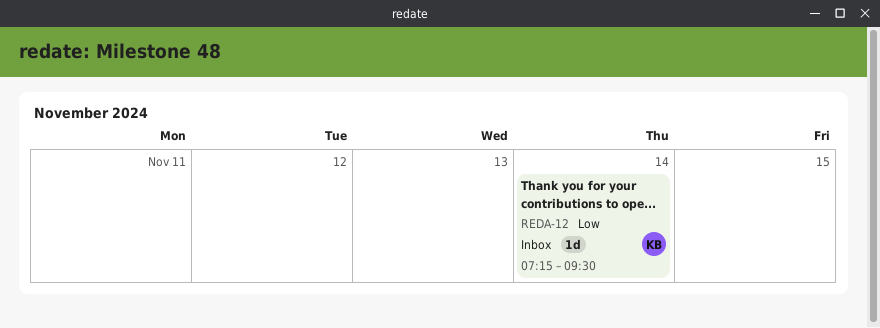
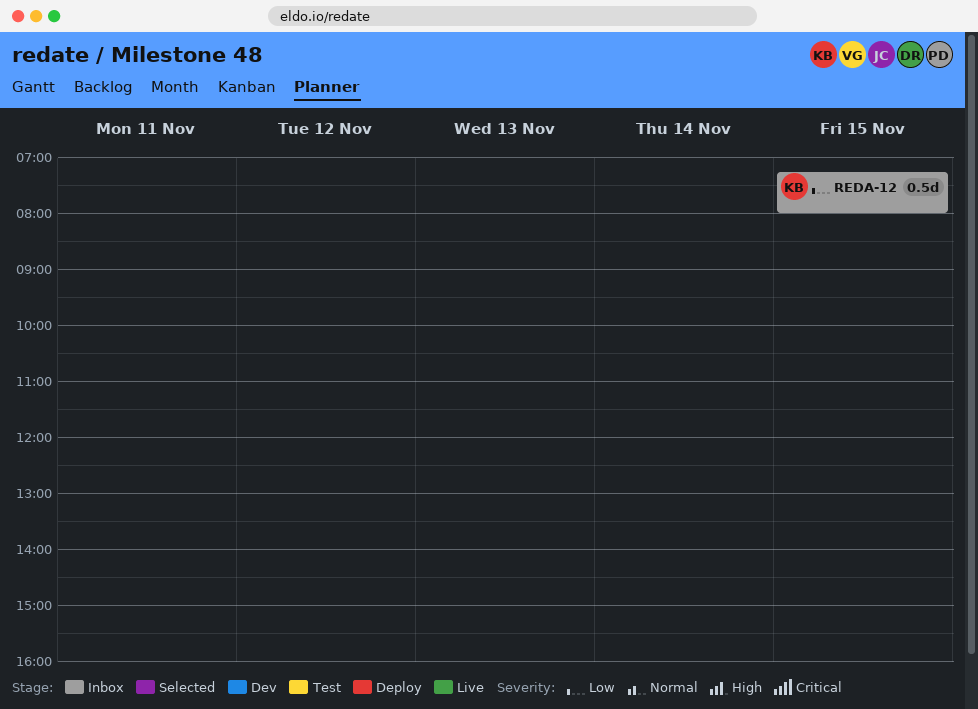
REDA-12, estimate: 1d -> 0.5d
REDA-12, day: Nov 14 -> Nov 15
REDA-12, ends: 09:30 -> 08:00

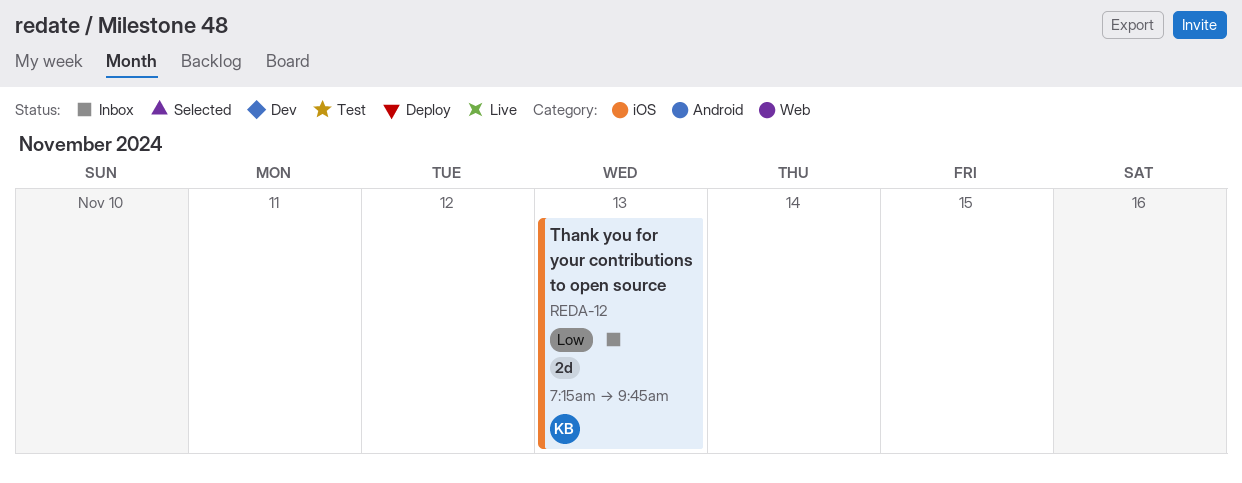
REDA-12, estimate: 0.5d -> 2d
REDA-12, day: Nov 15 -> Nov 13
REDA-12, ends: 08:00 -> 09:45

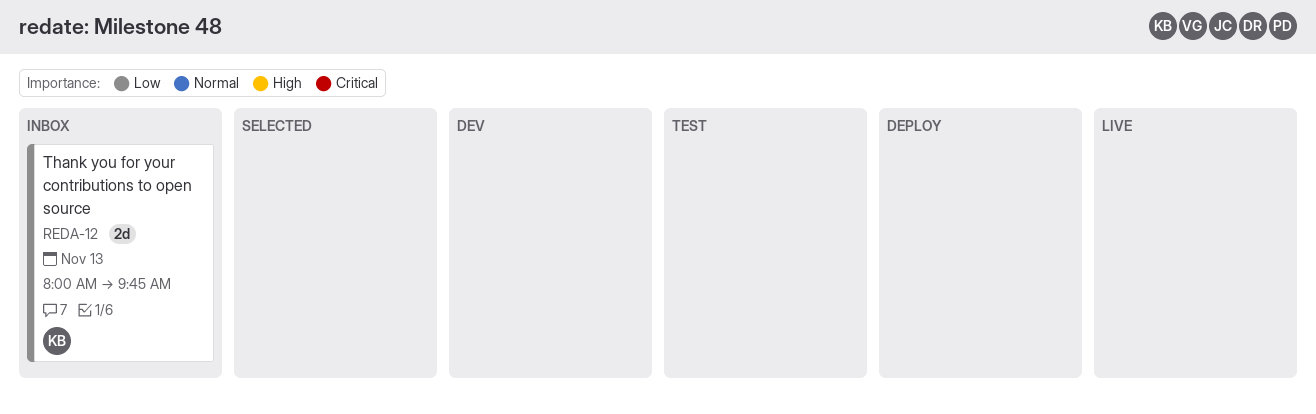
REDA-12, begins: 07:15 -> 08:00

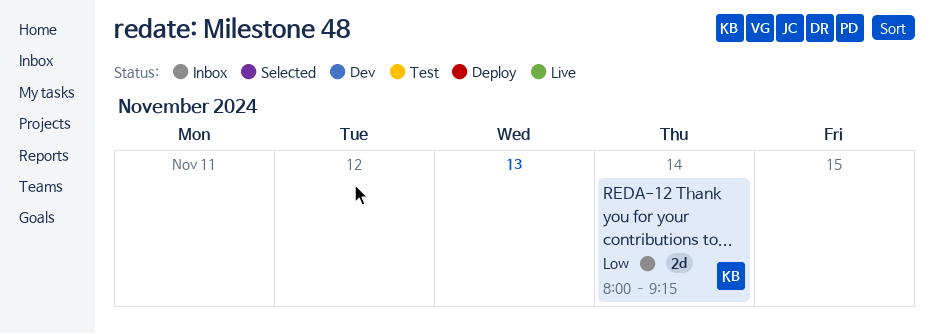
REDA-12, day: Nov 13 -> Nov 14
REDA-12, ends: 09:45 -> 09:15

